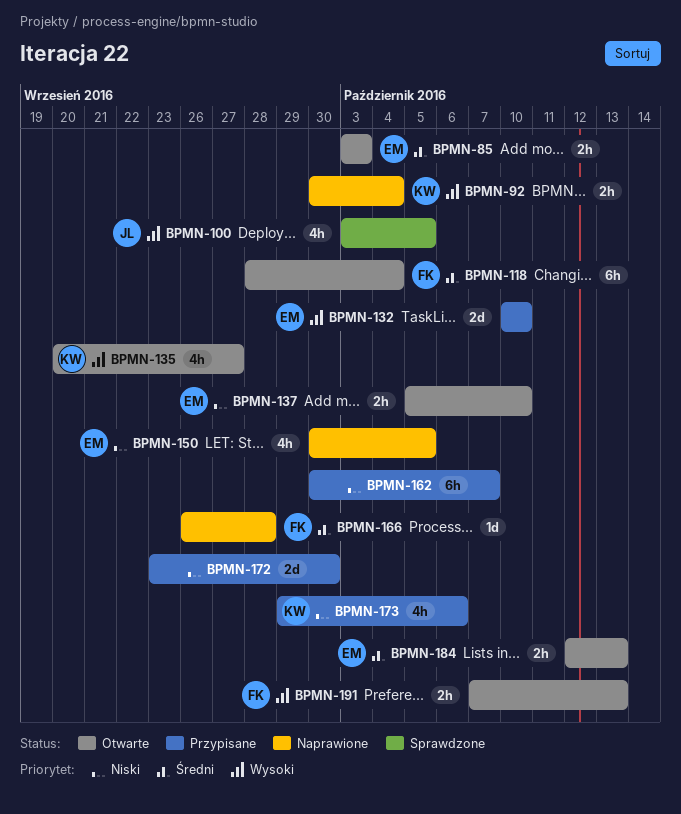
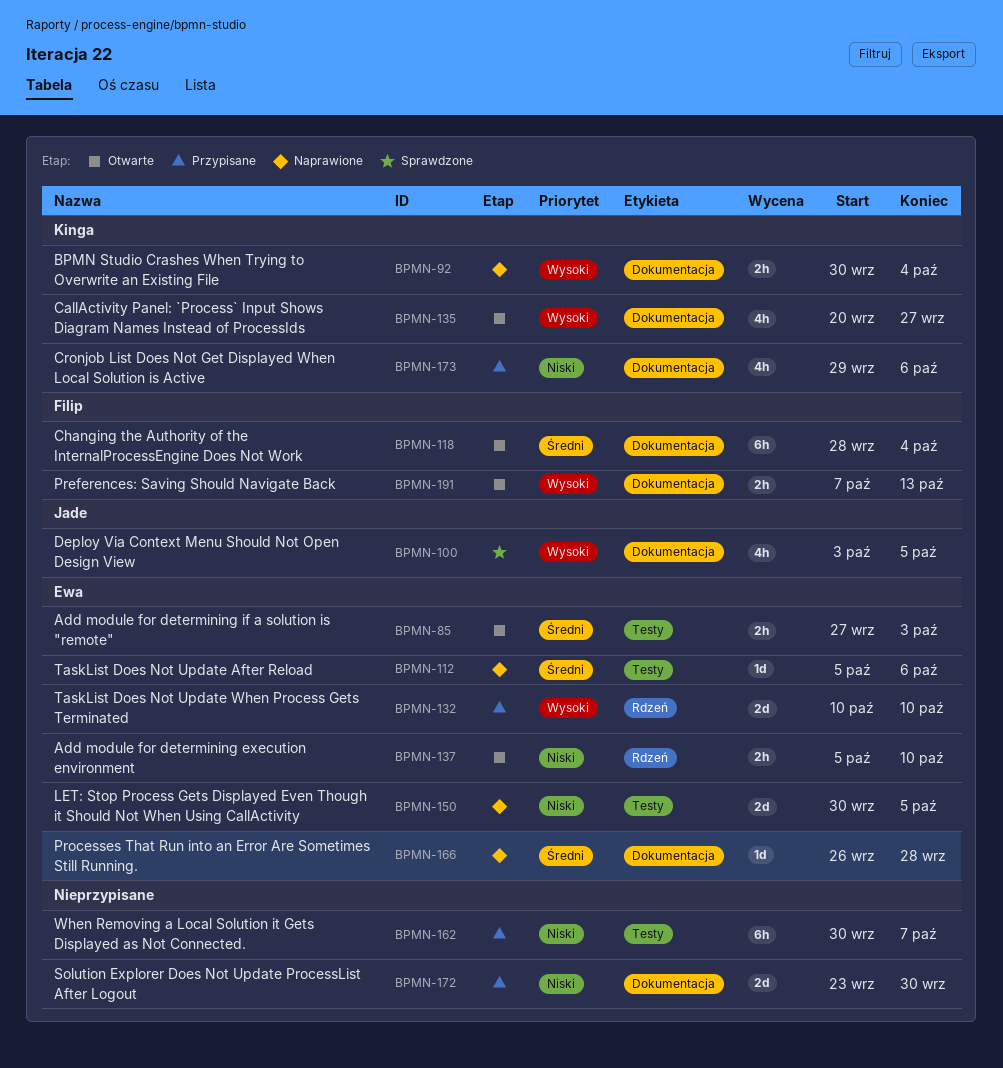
BPMN-85, start: Oct 3 -> Sep 27
BPMN-112: none -> present
BPMN-150, estimate: 4h -> 2d
BPMN-166, owner: Filip -> Ewa
BPMN-184: present -> none

